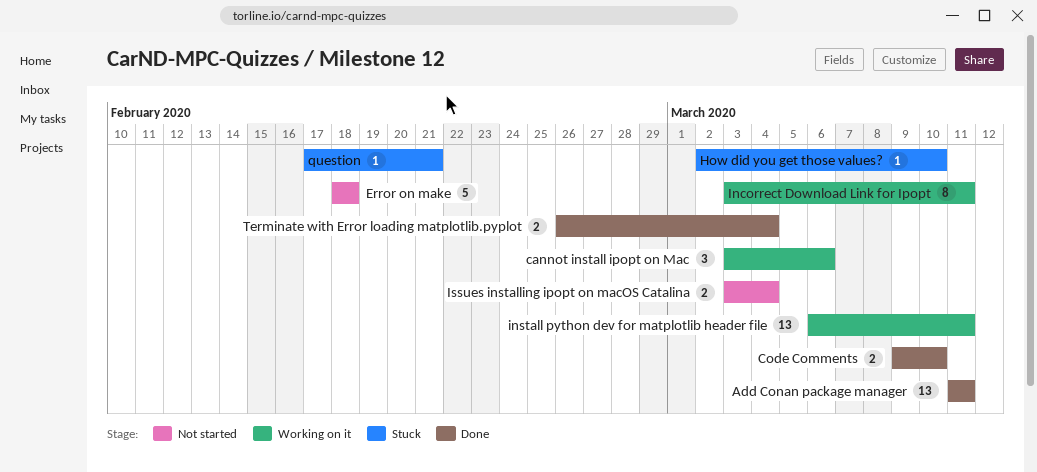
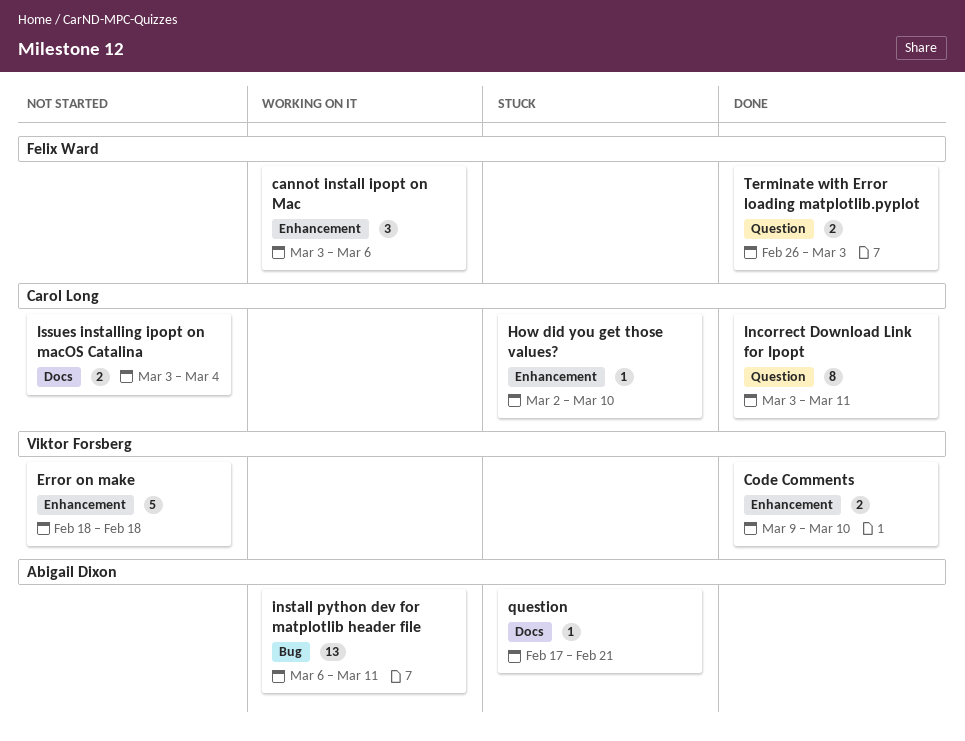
Add Conan package manager: present -> none
Incorrect Download Link for Ipopt, status: Working on it -> Done
Terminate with Error loading matplotlib.pyplot, due: Mar 4 -> Mar 3

